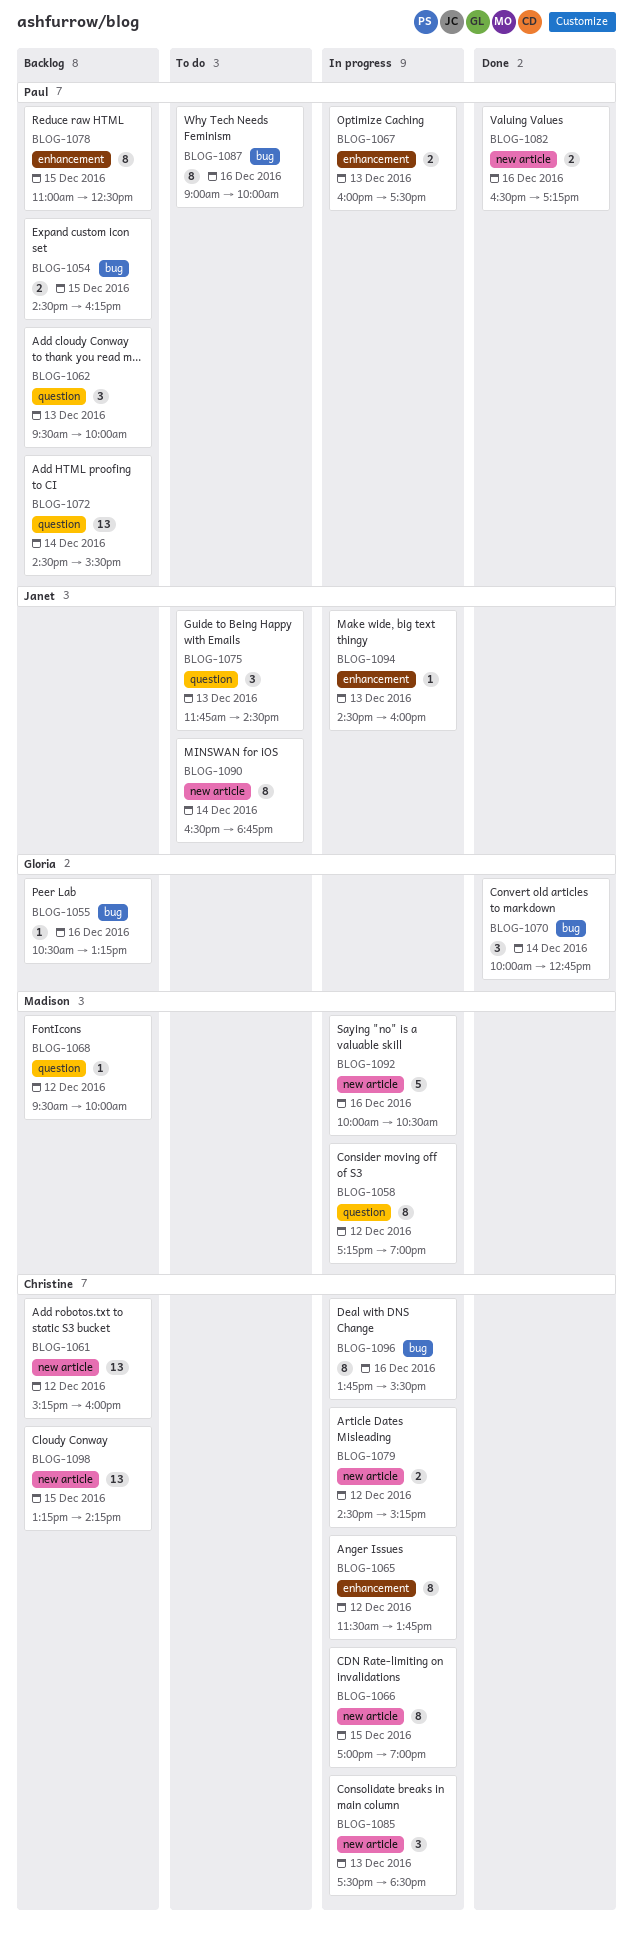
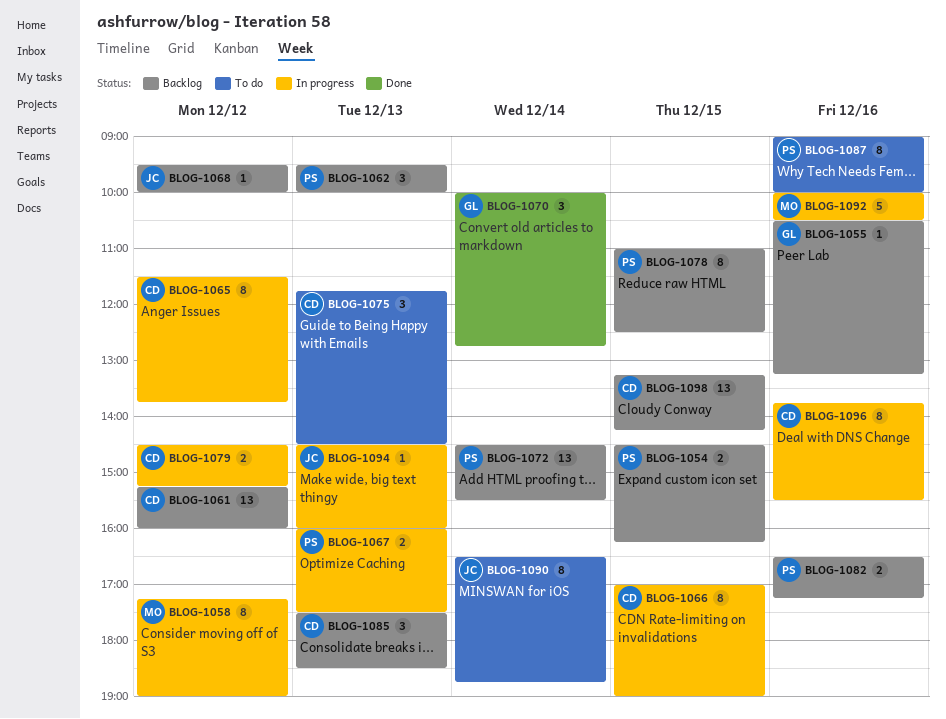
BLOG-1068, owner: Madison -> Janet
BLOG-1075, owner: Janet -> Christine
BLOG-1082, status: Done -> Backlog
BLOG-1085, status: In progress -> Backlog

